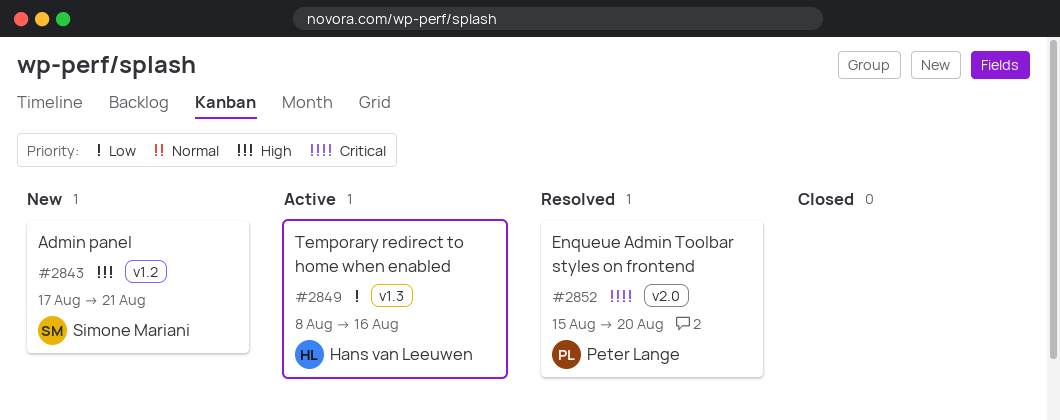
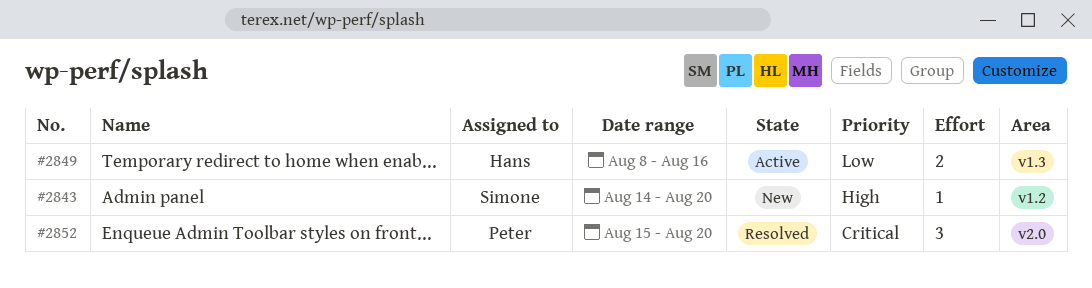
#2843, start: Aug 17 -> Aug 14
#2843, due: Aug 21 -> Aug 20

